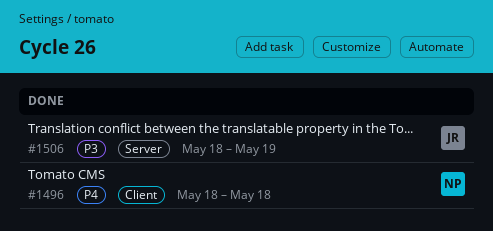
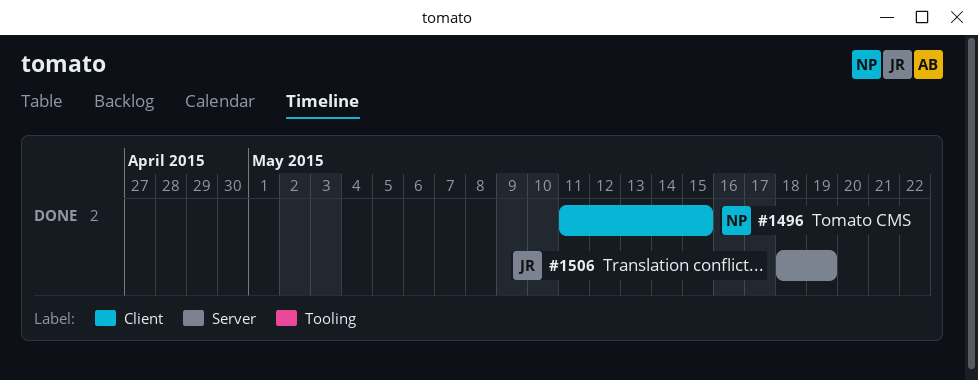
#1496, start: May 18 -> May 11
#1496, due: May 18 -> May 15

